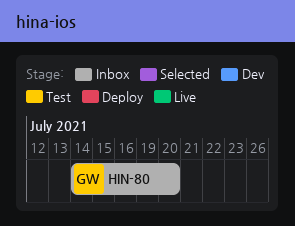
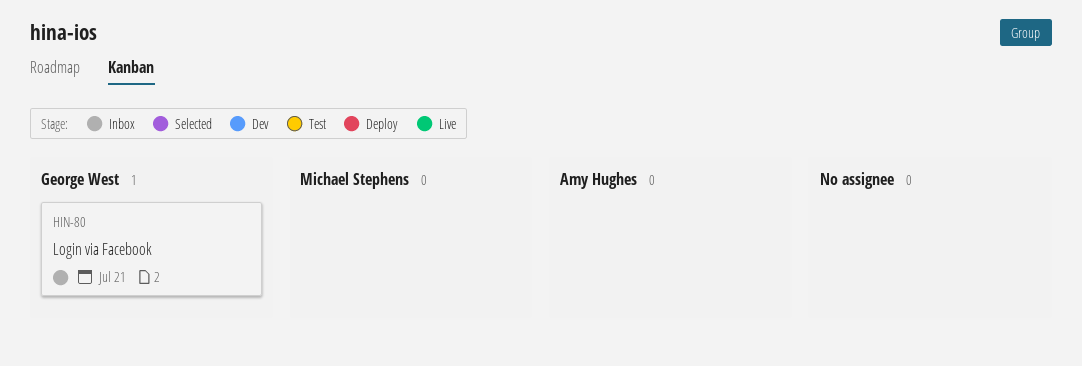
HIN-80, due: Jul 20 -> Jul 21

